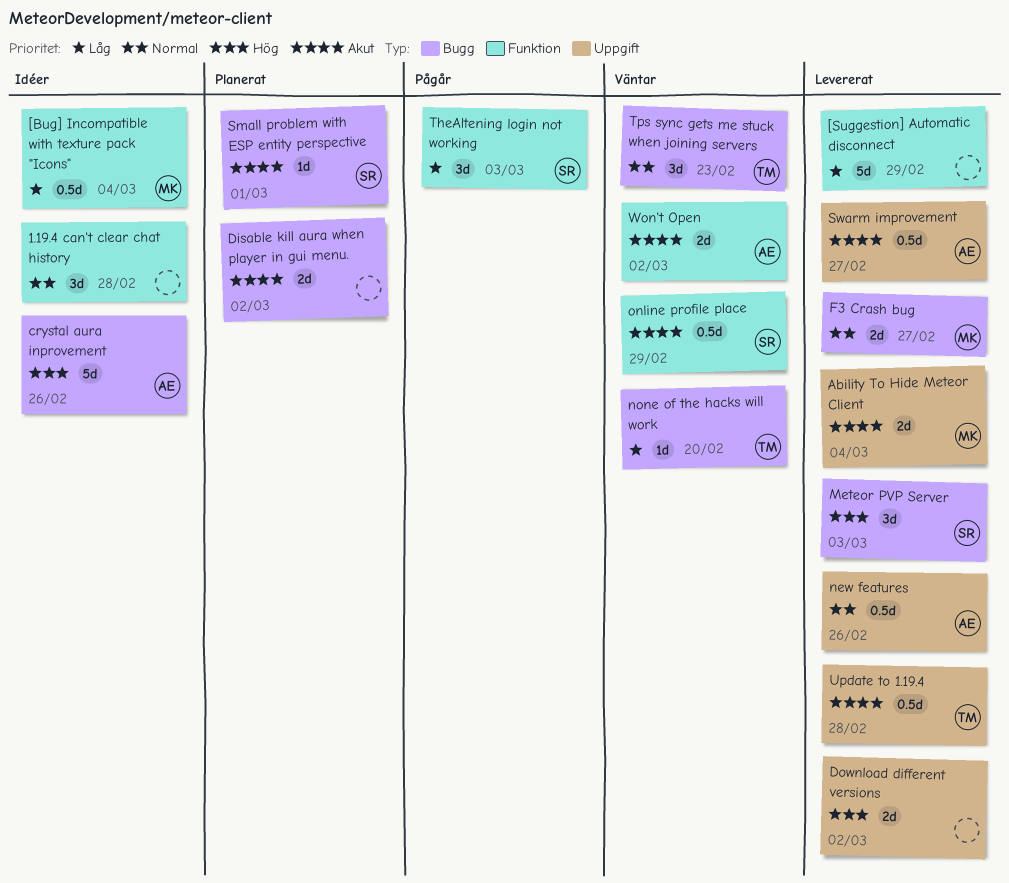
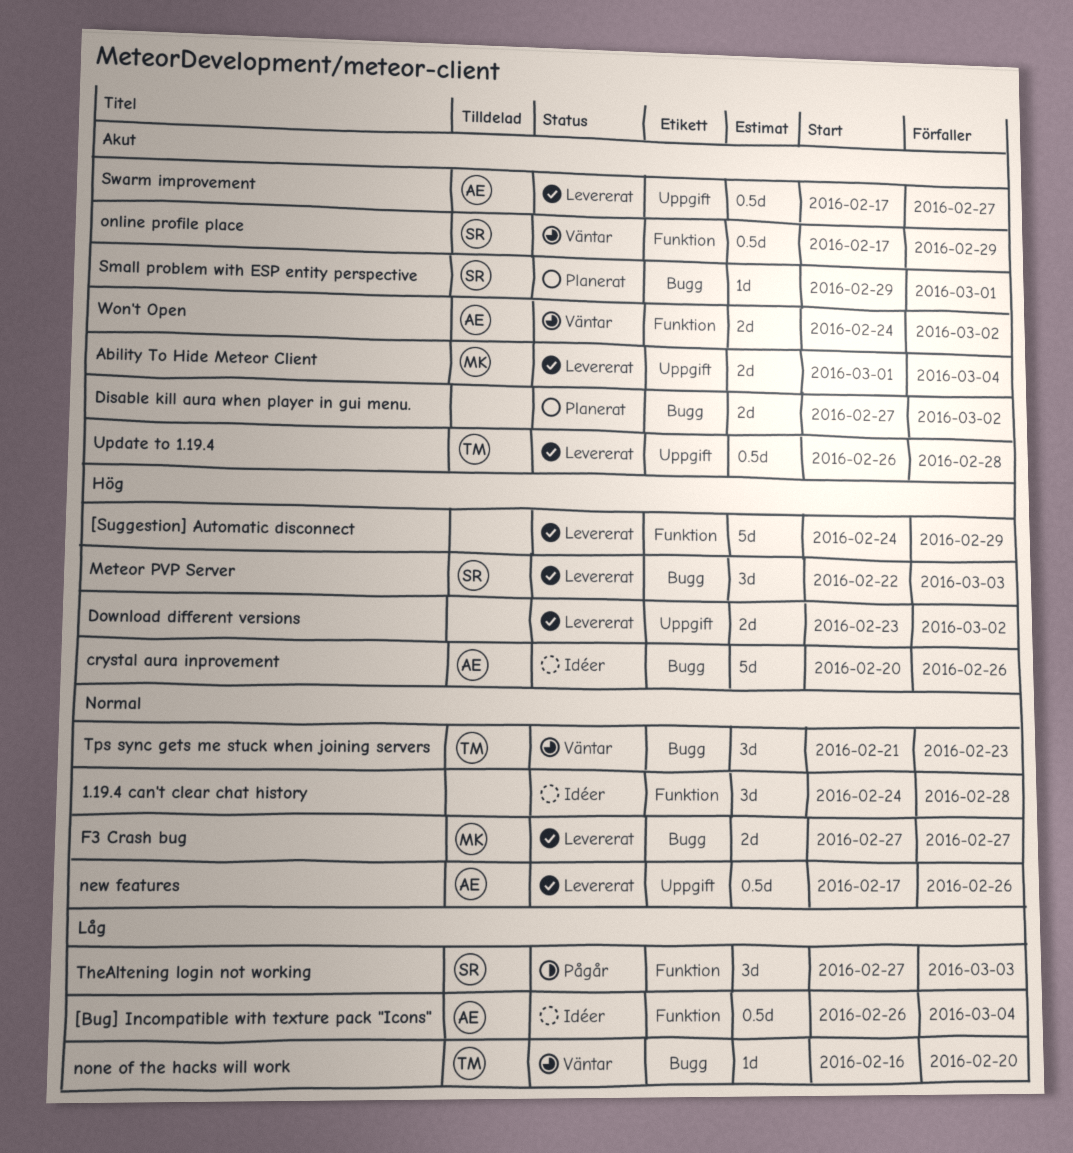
[Bug] Incompatible with texture pack "Icons", owner: MK -> AE
[Suggestion] Automatic disconnect, priority: Låg -> Hög

